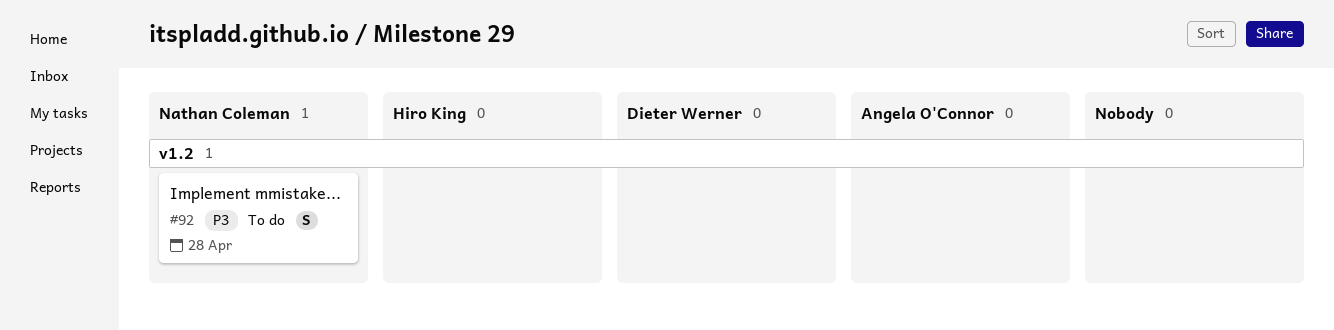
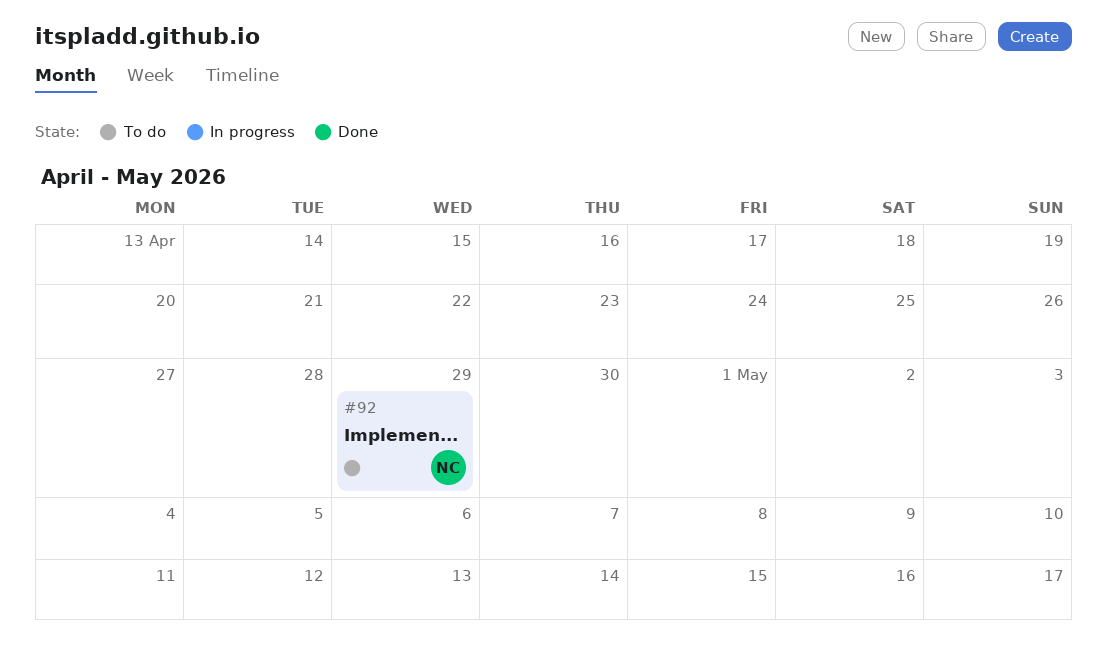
#92, due: Apr 28 -> Apr 29

